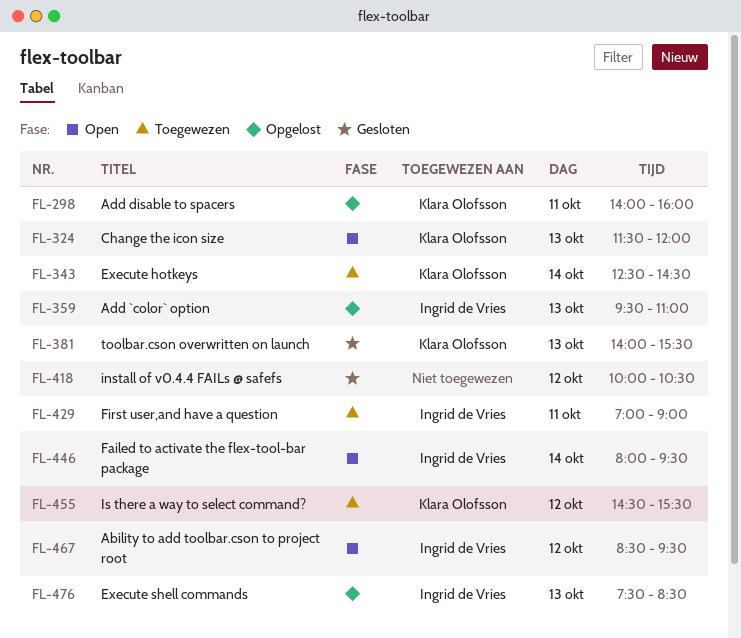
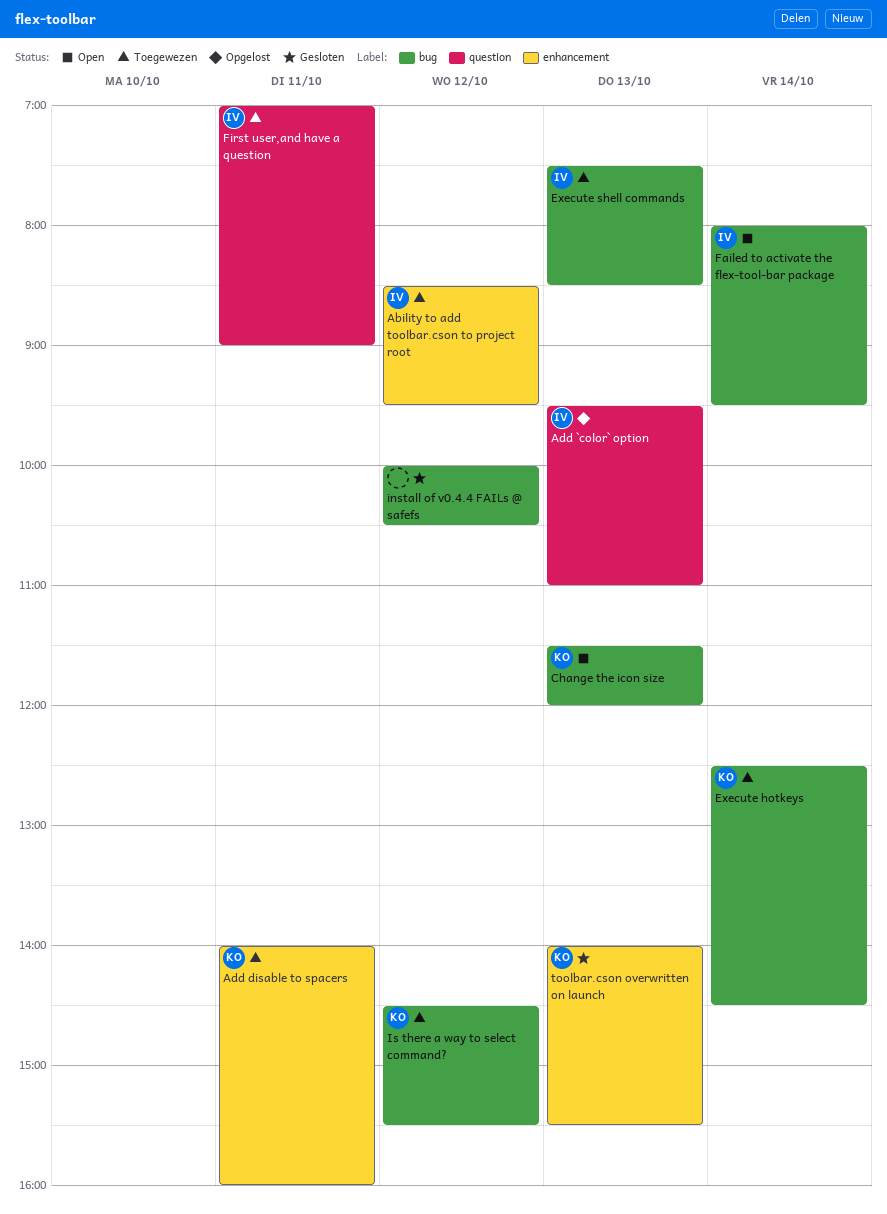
Ability to add toolbar.cson to project root, status: Open -> Toegewezen
Add disable to spacers, status: Opgelost -> Toegewezen
Execute shell commands, status: Opgelost -> Toegewezen

